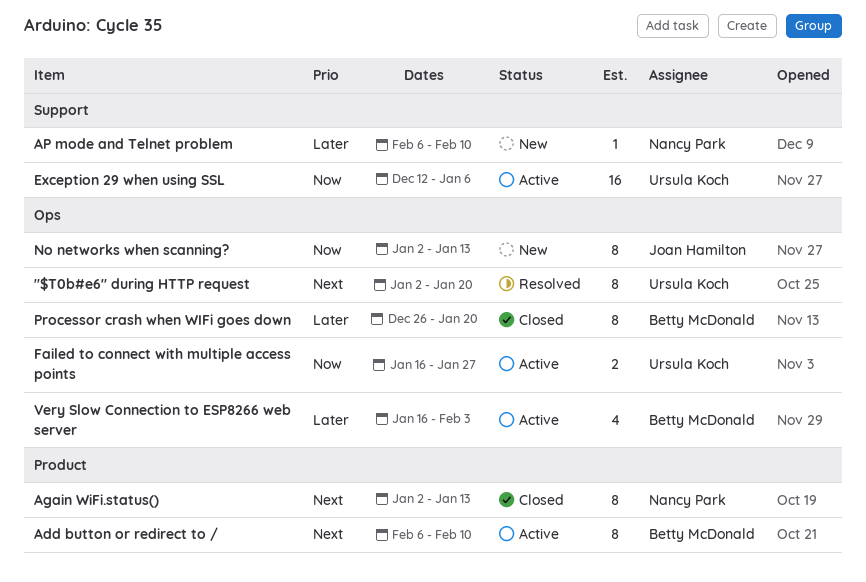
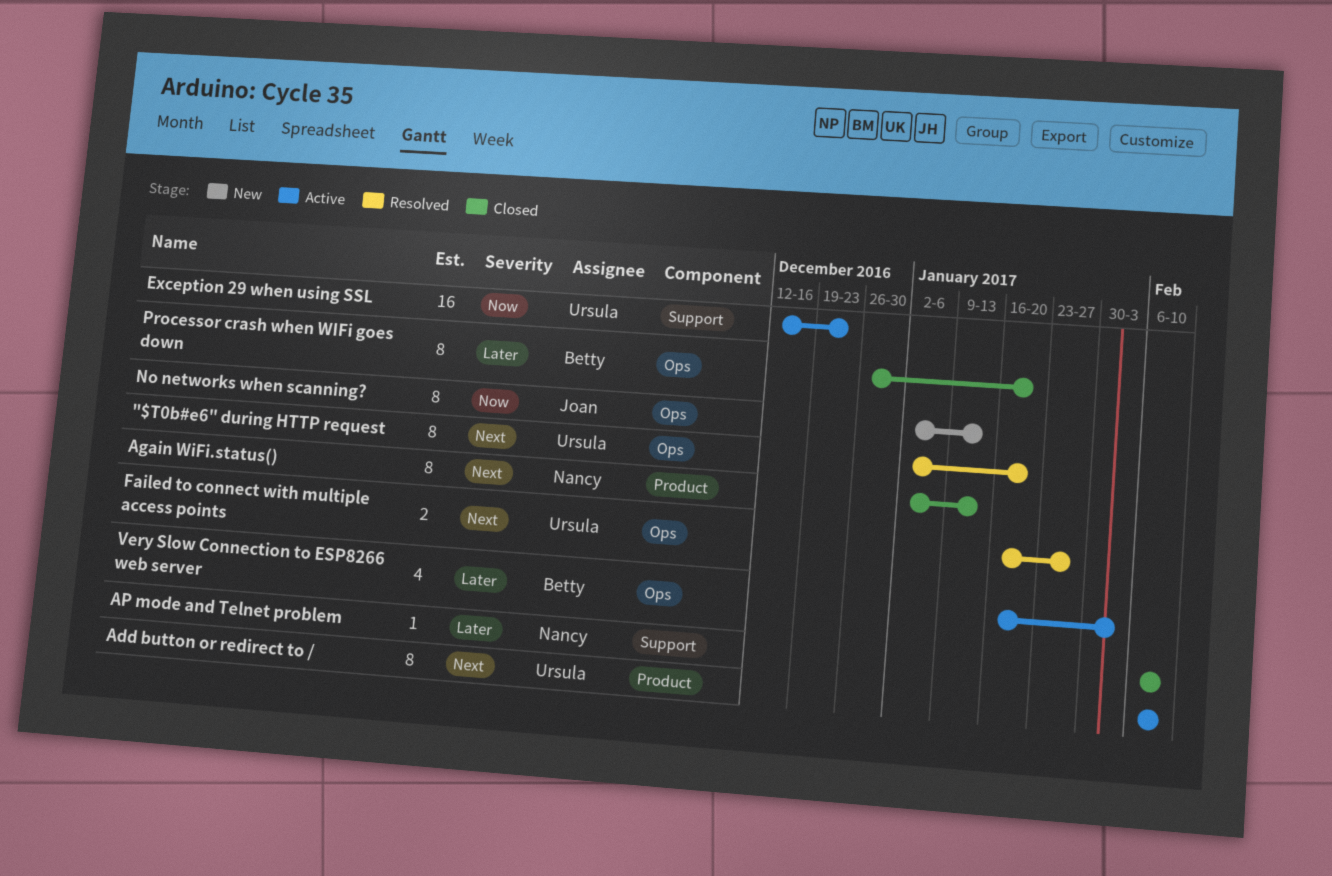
Add button or redirect to /, owner: Betty McDonald -> Ursula Koch
AP mode and Telnet problem, status: New -> Closed
Exception 29 when using SSL, due: Jan 6 -> Dec 23
Failed to connect with multiple access points, status: Active -> Resolved
Failed to connect with multiple access points, priority: Now -> Next

